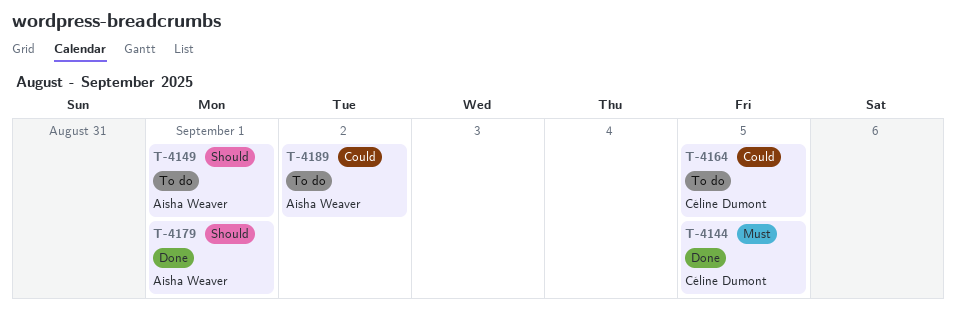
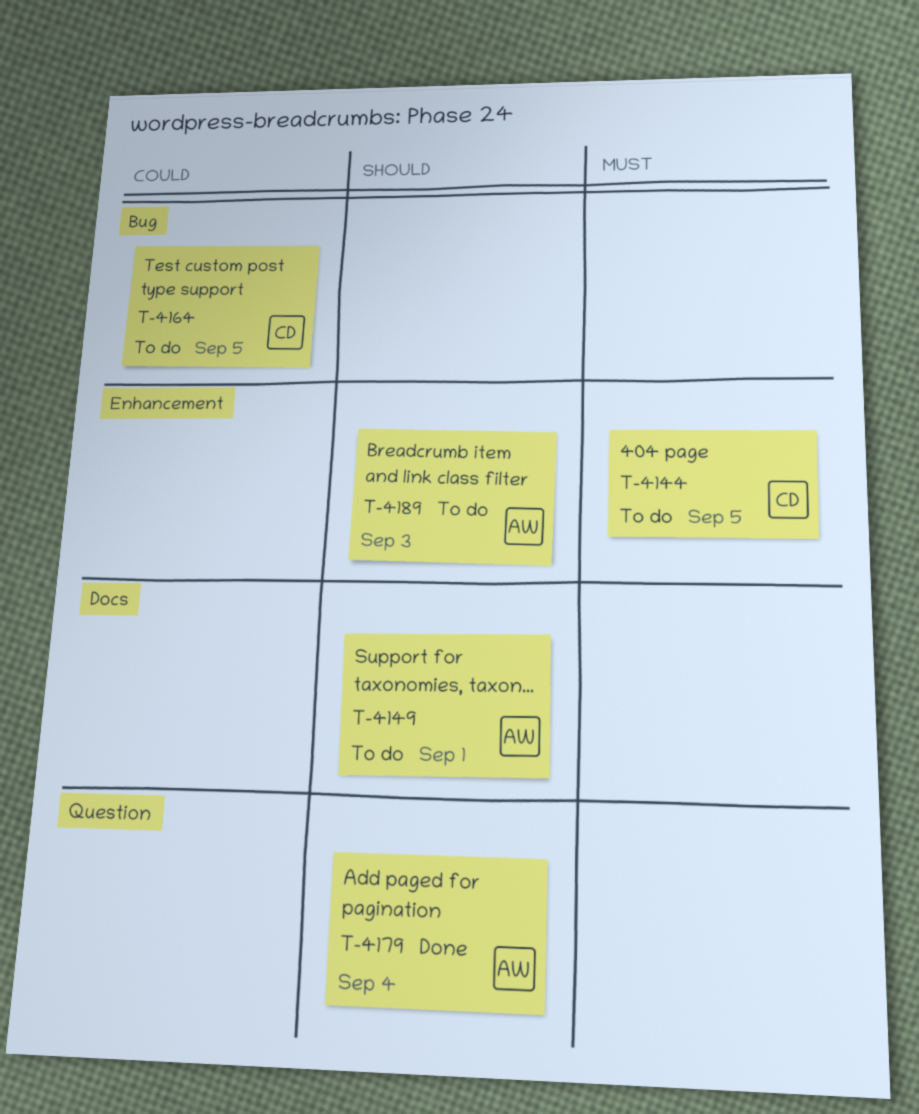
T-4144, status: Done -> To do
T-4179, day: Sep 1 -> Sep 4
T-4189, priority: Could -> Should
T-4189, day: Sep 2 -> Sep 3

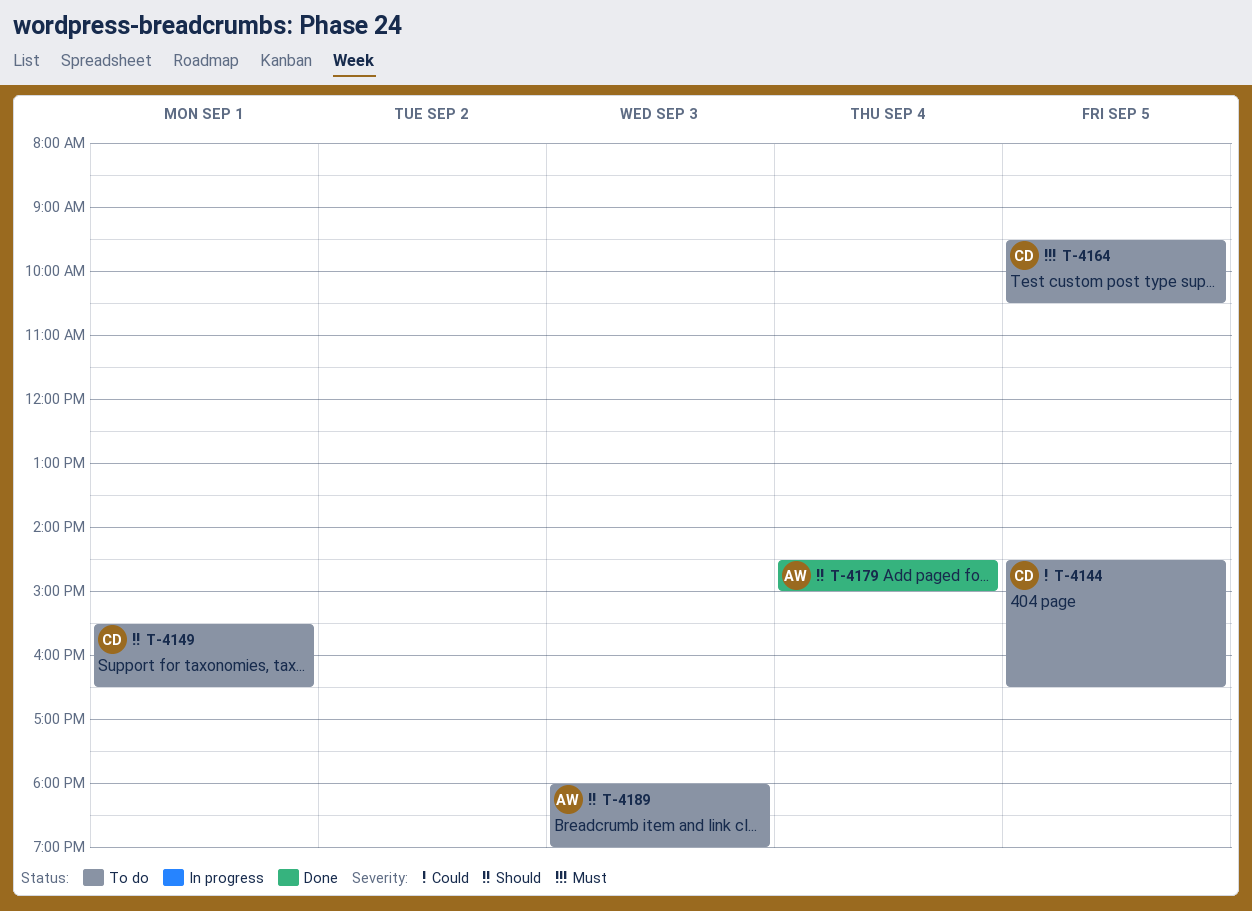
T-4144, priority: Must -> Could
T-4149, owner: AW -> CD
T-4164, priority: Could -> Must

